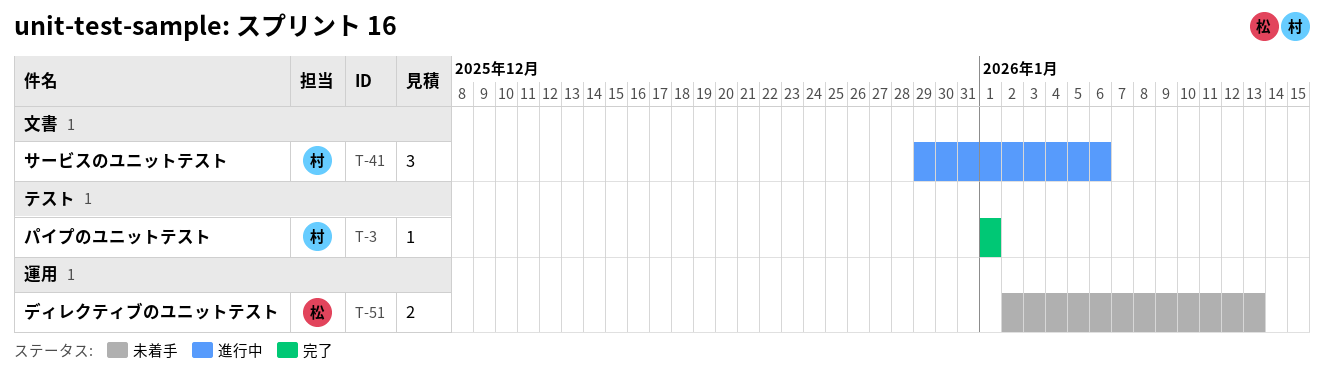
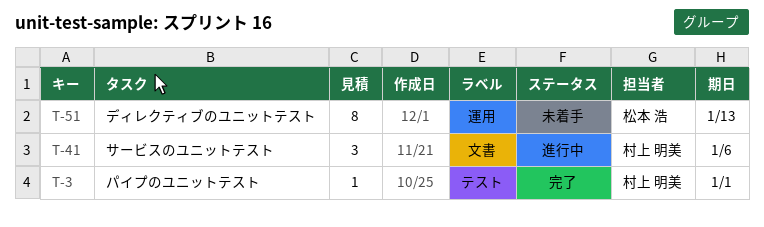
T-51, estimate: 2 -> 8

